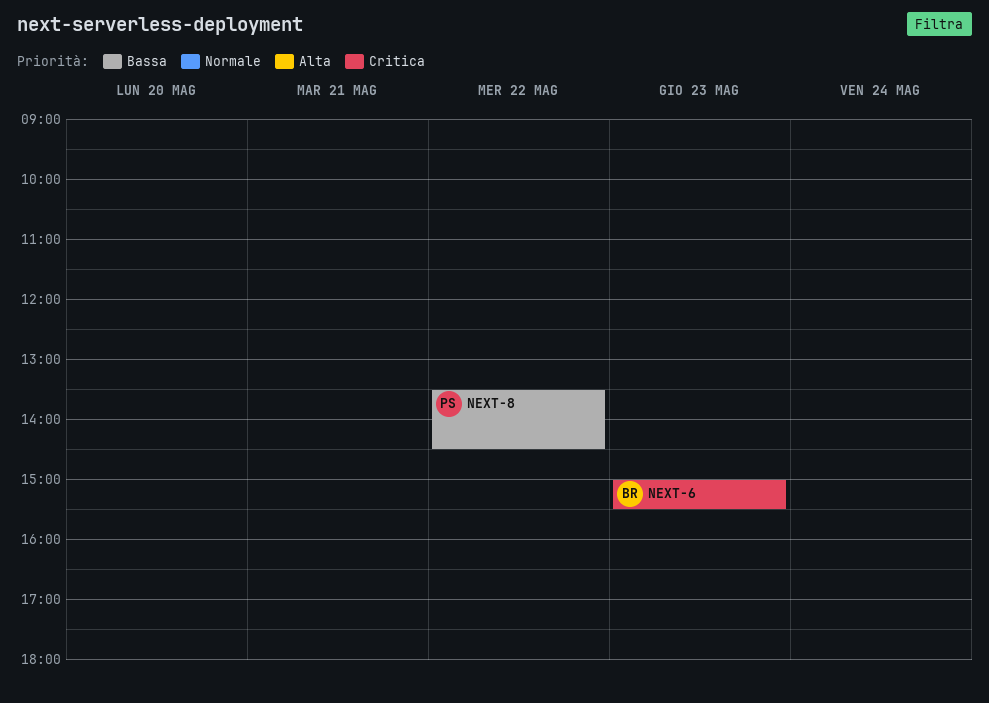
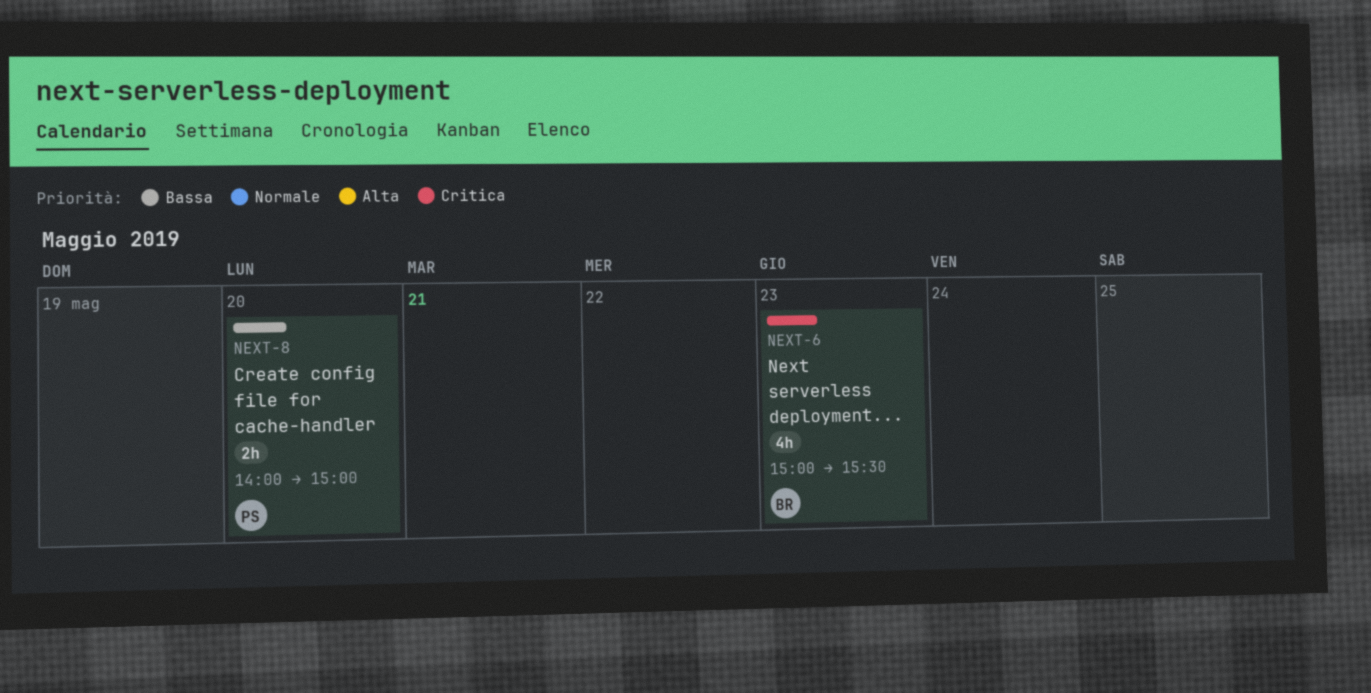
NEXT-8, day: May 22 -> May 20
NEXT-8, begins: 13:30 -> 14:00
NEXT-8, ends: 14:30 -> 15:00

